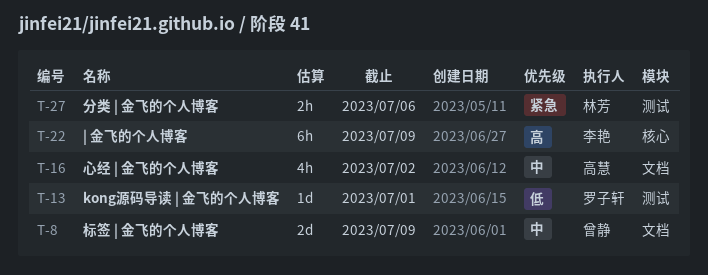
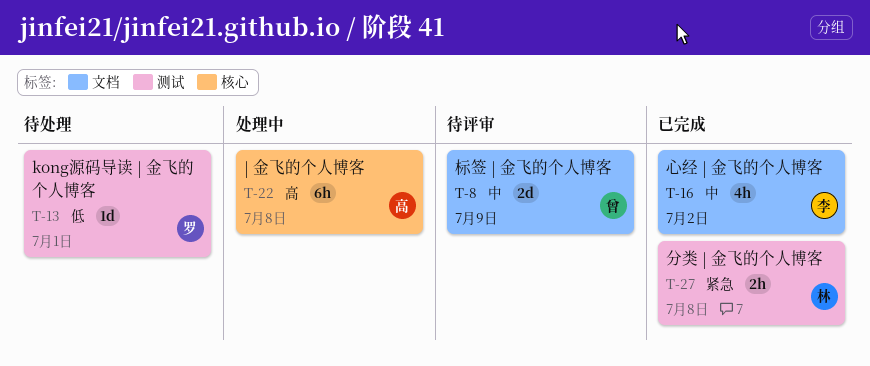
T-16, owner: 高慧 -> 李艳
T-22, owner: 李艳 -> 高慧
T-22, due: Jul 9 -> Jul 8
T-27, due: Jul 6 -> Jul 8

